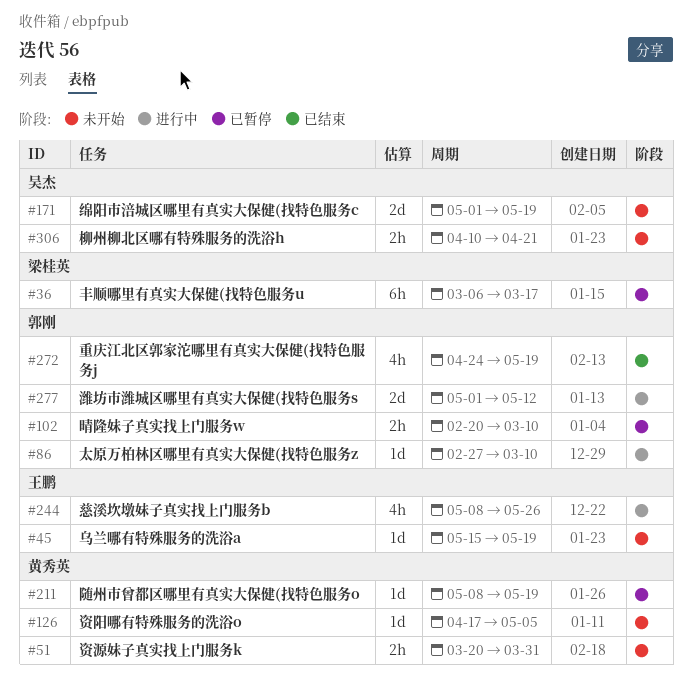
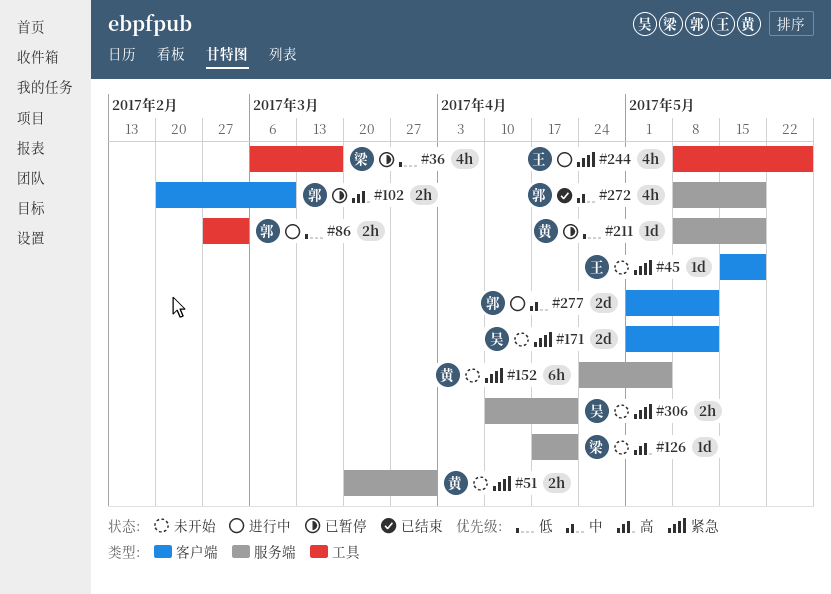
#36, estimate: 6h -> 4h
#86, estimate: 1d -> 2h
#86, due: Mar 10 -> Mar 3
#126, owner: 黄秀英 -> 梁桂英
#126, due: May 5 -> Apr 21
#152: none -> present
#171, due: May 19 -> May 12
#272, start: Apr 24 -> May 8

